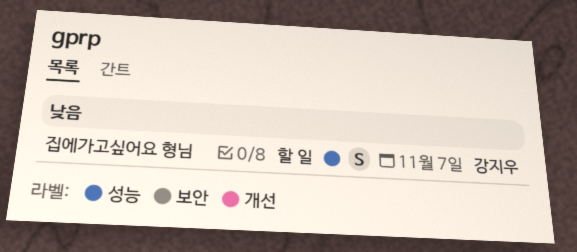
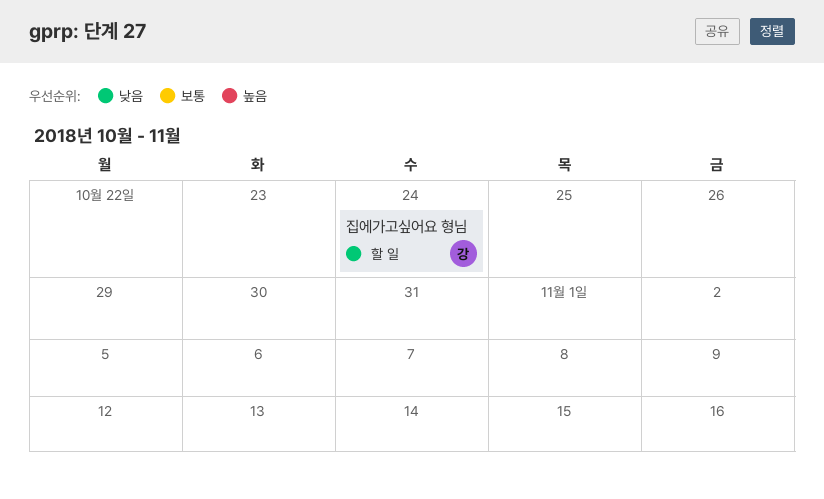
집에가고싶어요 형님, due: Nov 7 -> Oct 24

